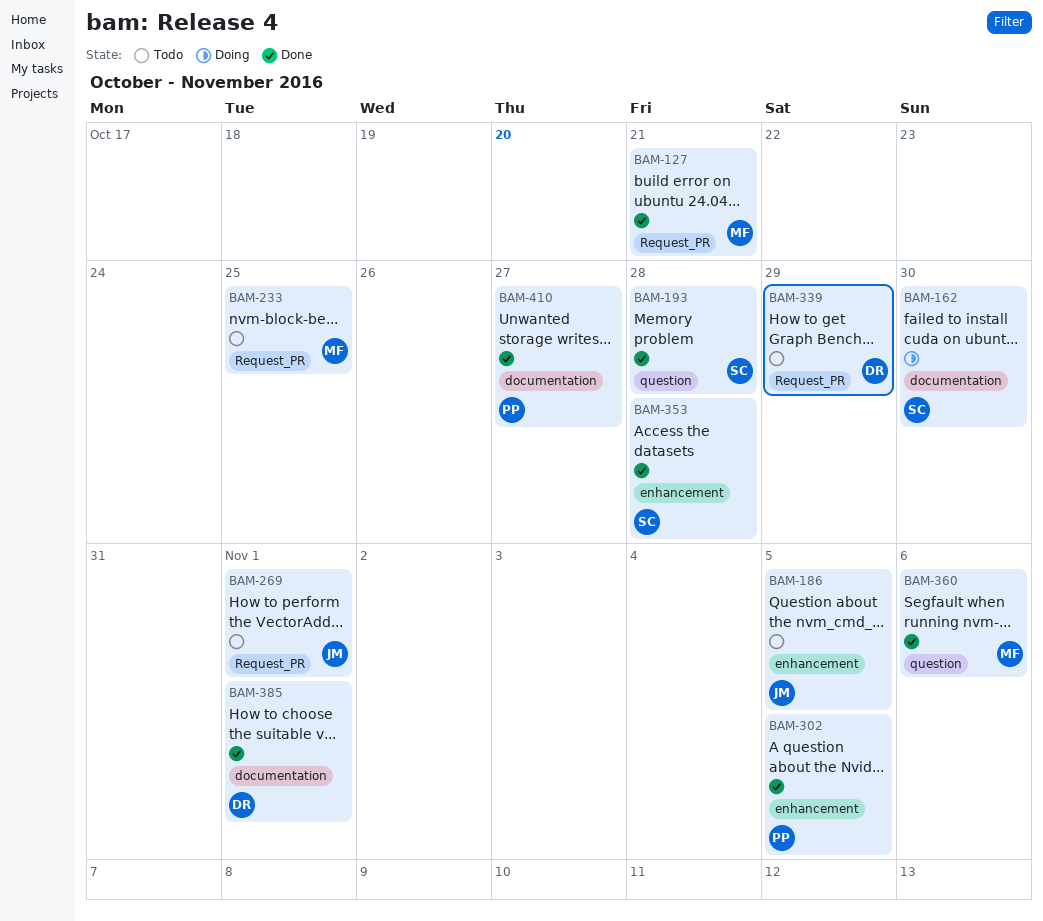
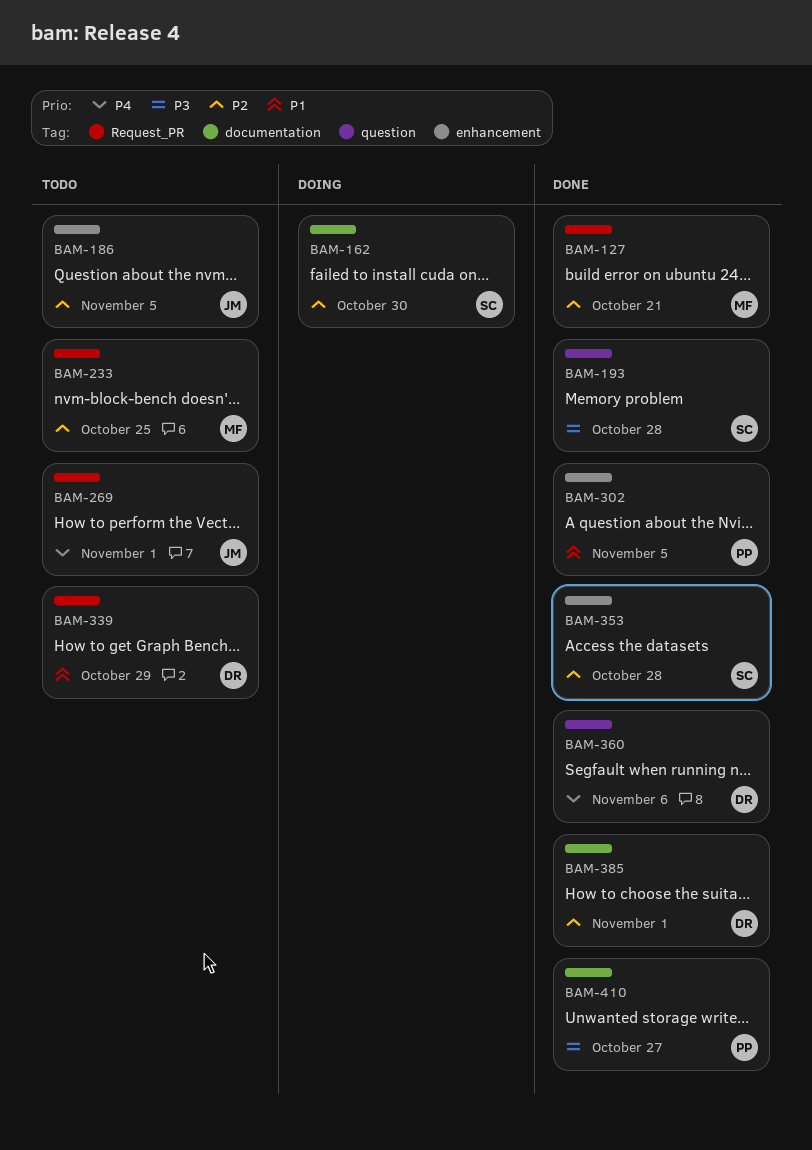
BAM-360, owner: MF -> DR

